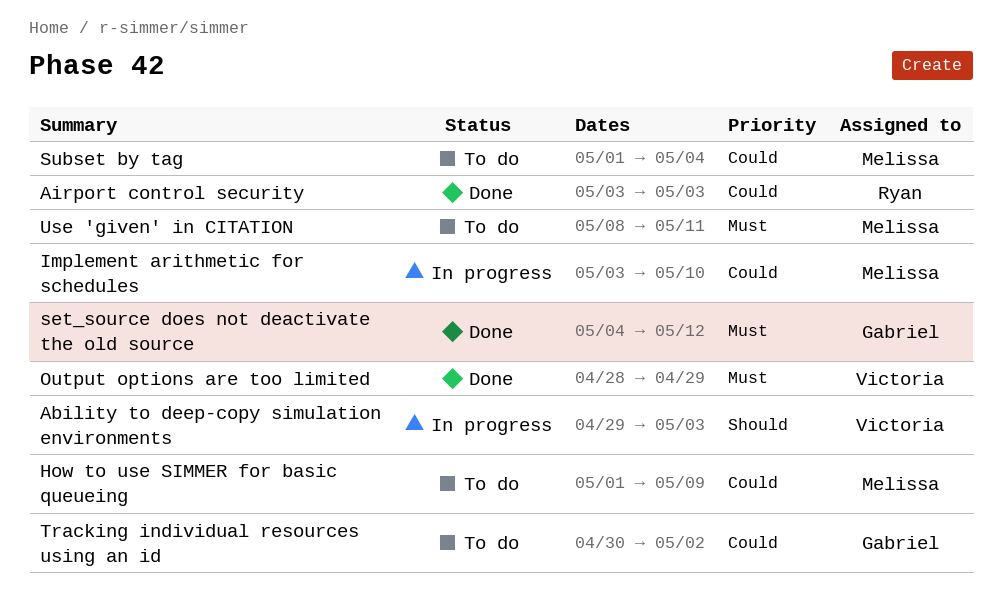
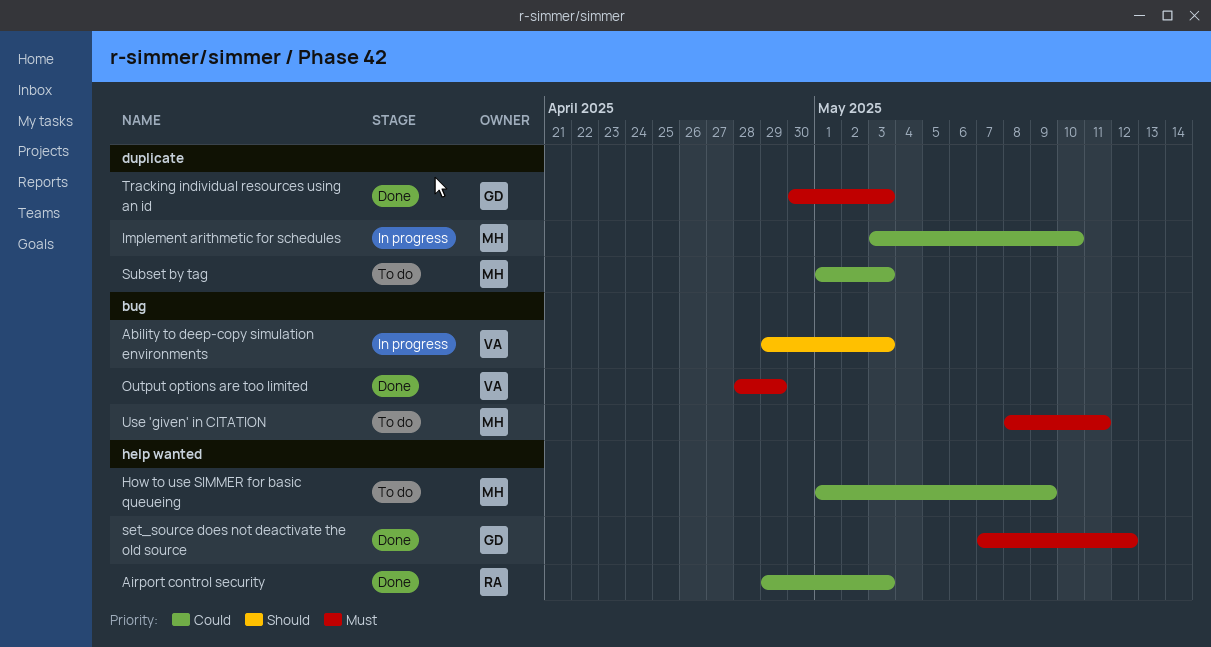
Airport control security, start: May 3 -> Apr 29
set_source does not deactivate the old source, start: May 4 -> May 7
Subset by tag, due: May 4 -> May 3
Tracking individual resources using an id, status: To do -> Done
Tracking individual resources using an id, priority: Could -> Must
Tracking individual resources using an id, due: May 2 -> May 3

